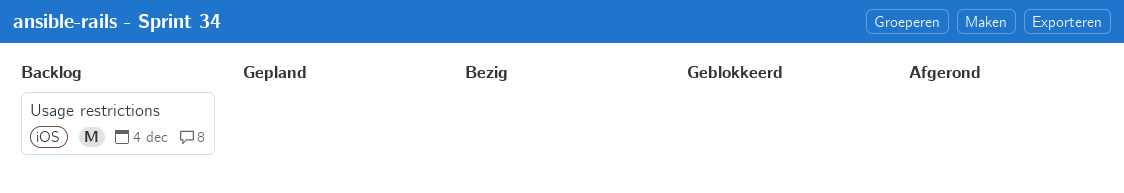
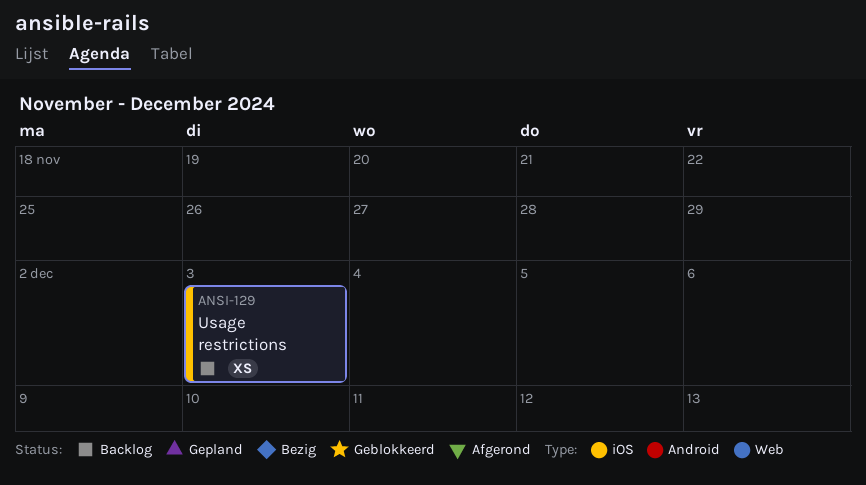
Usage restrictions, estimate: M -> XS
Usage restrictions, due: Dec 4 -> Dec 3

